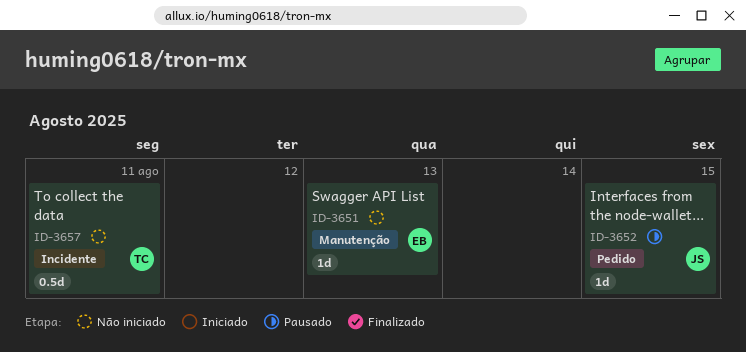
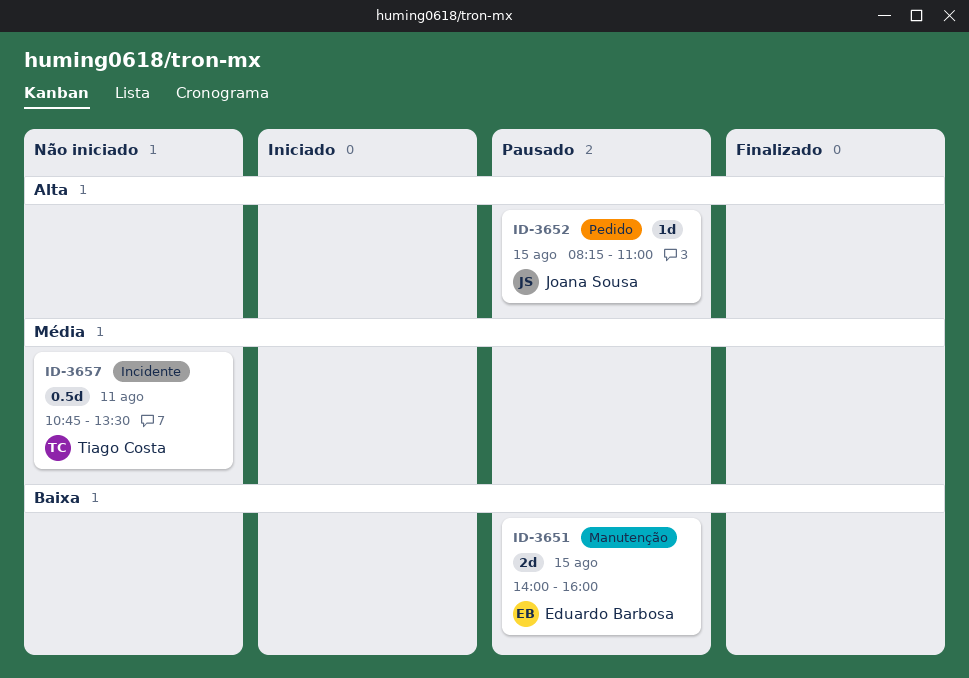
ID-3651, status: Não iniciado -> Pausado
ID-3651, estimate: 1d -> 2d
ID-3651, day: Aug 13 -> Aug 15

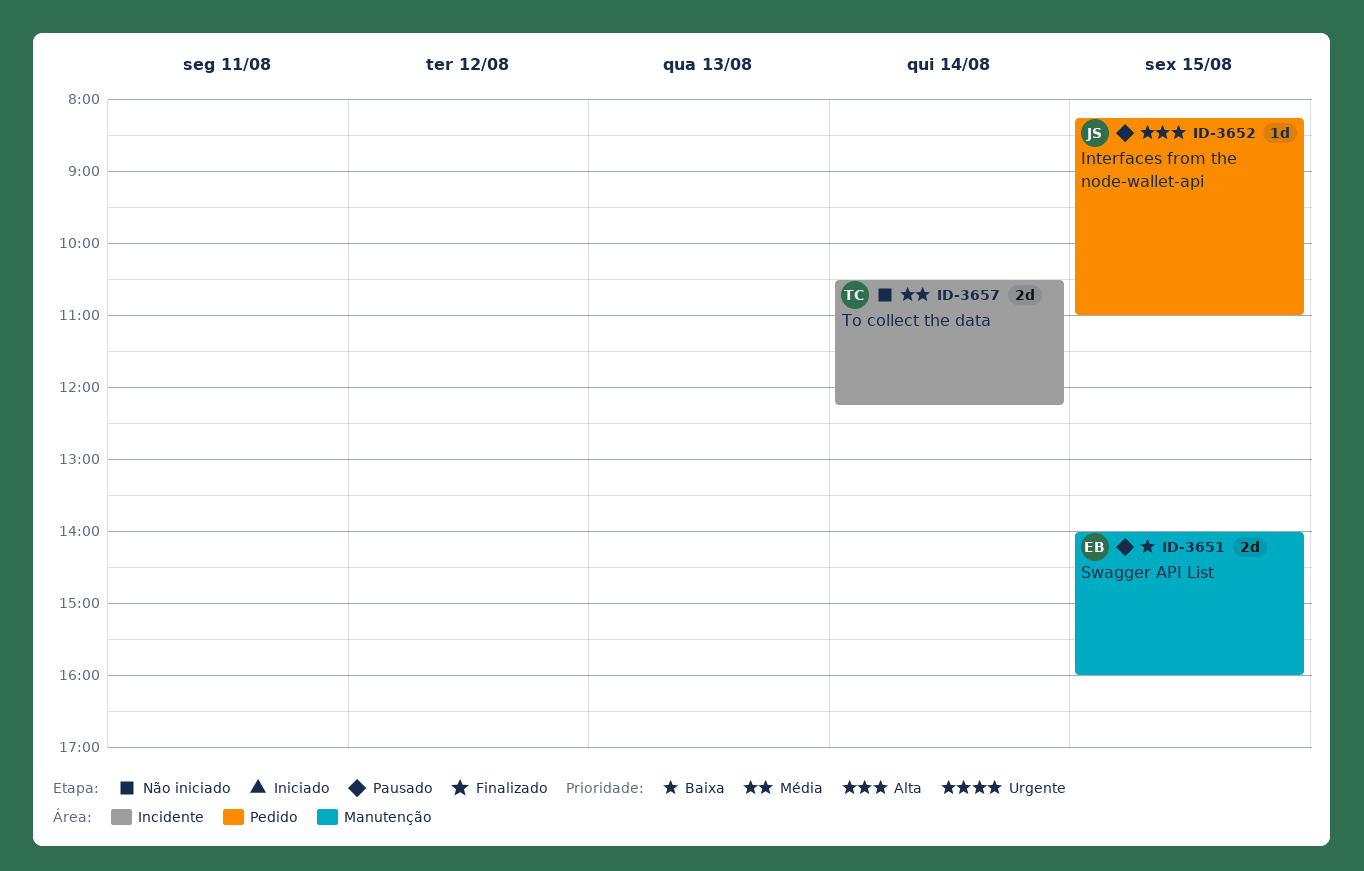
ID-3657, estimate: 0.5d -> 2d
ID-3657, day: Aug 11 -> Aug 14
ID-3657, begins: 10:45 -> 10:30
ID-3657, ends: 13:30 -> 12:15

